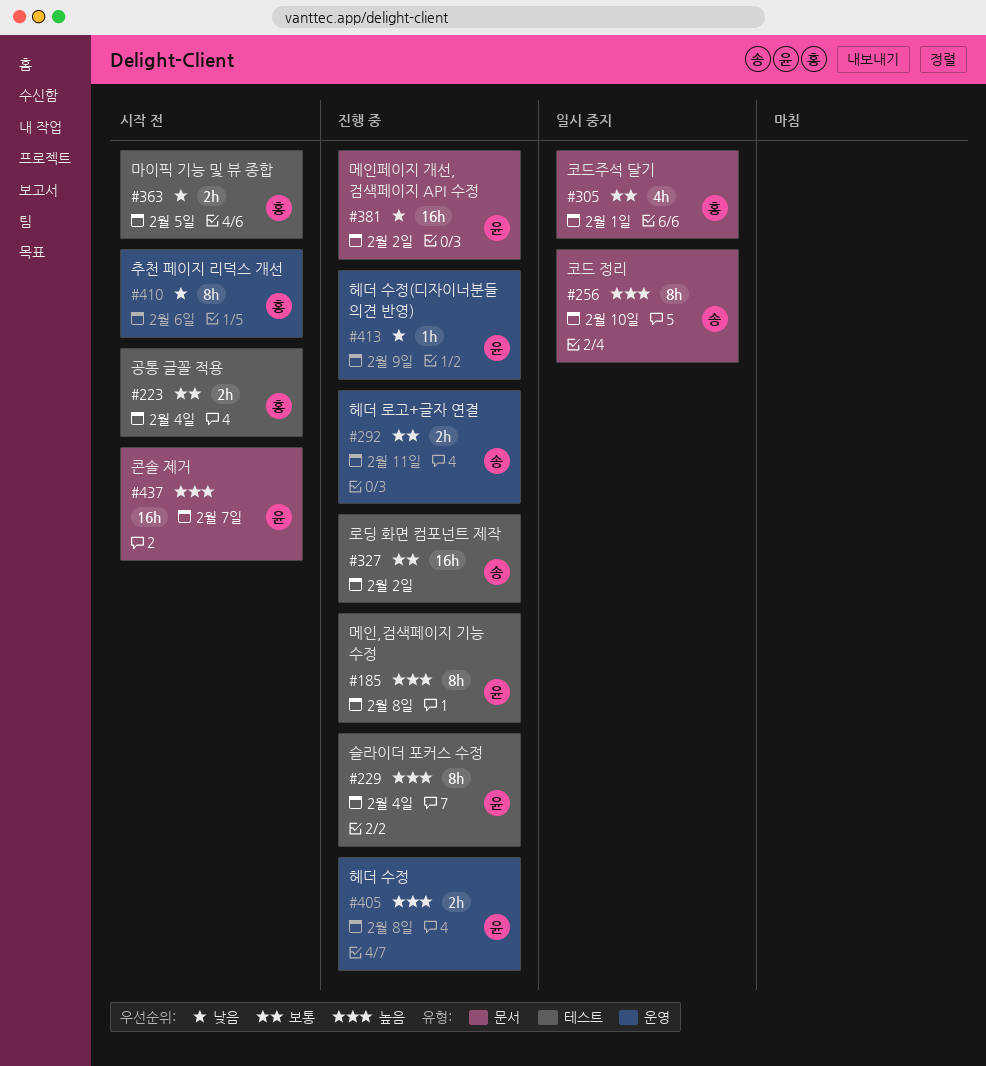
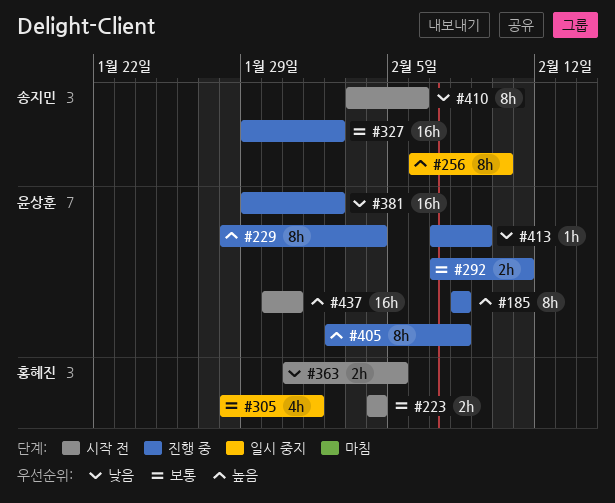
#292, owner: 송지민 -> 윤상훈
#405, estimate: 2h -> 8h
#410, owner: 홍혜진 -> 송지민
#437, due: Feb 7 -> Jan 31

